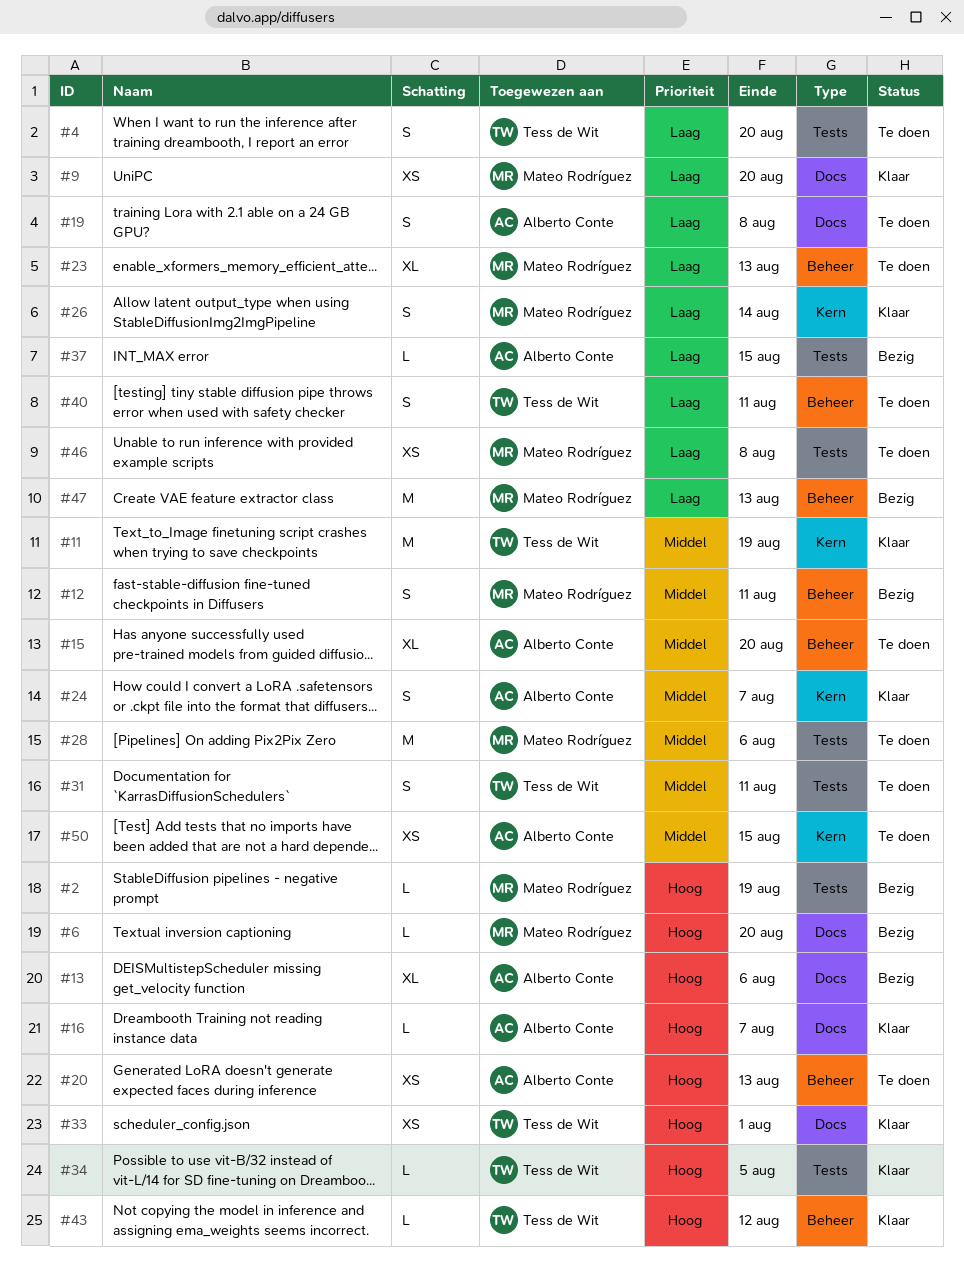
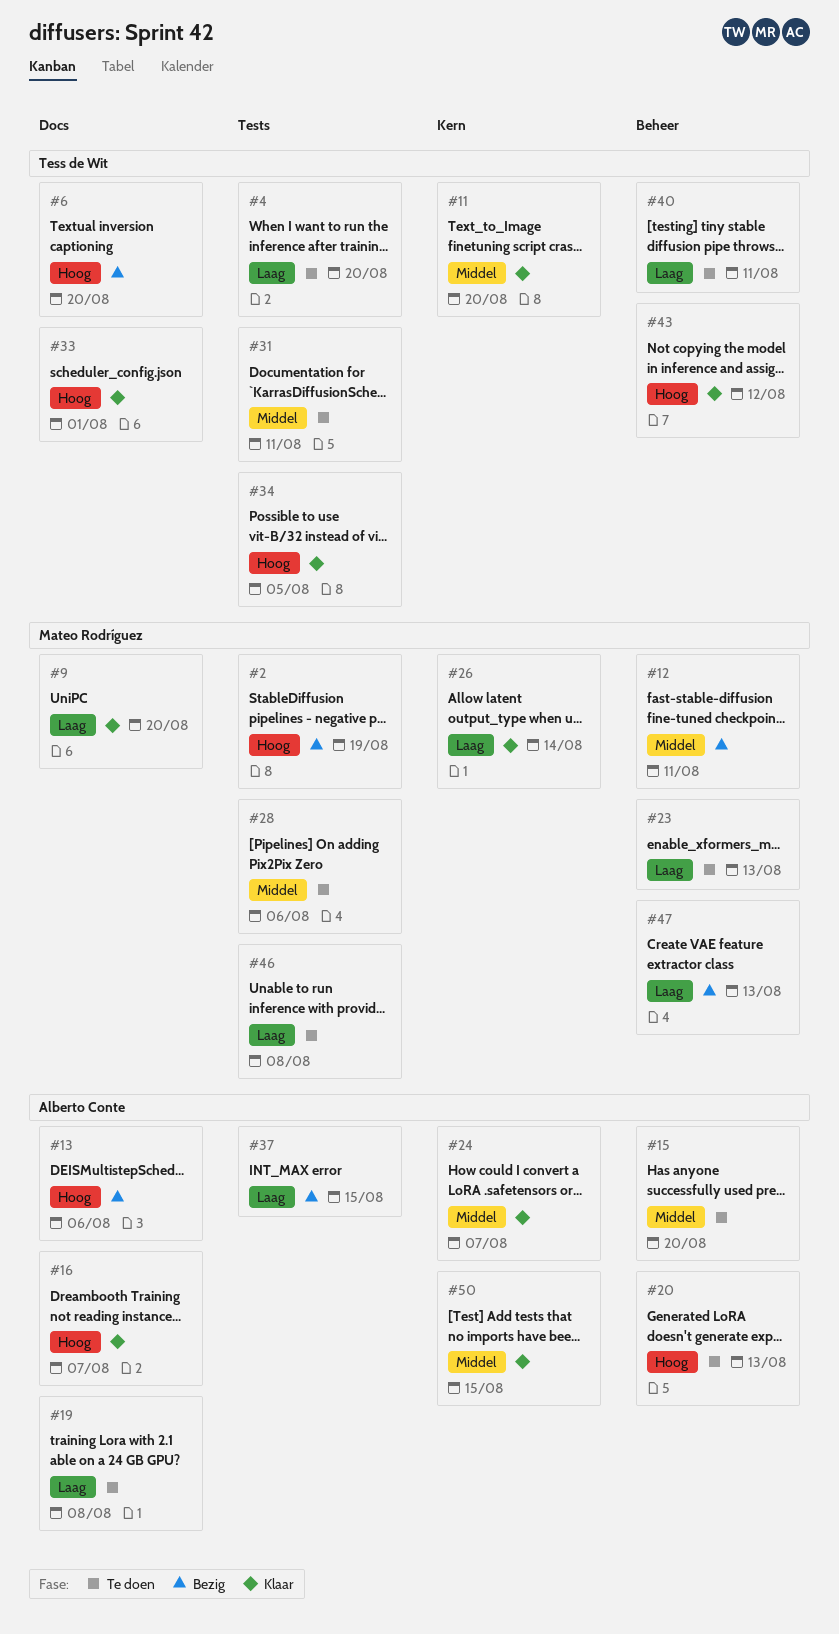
#6, owner: Mateo Rodríguez -> Tess de Wit
#11, due: Aug 19 -> Aug 20
#50, status: Te doen -> Klaar

